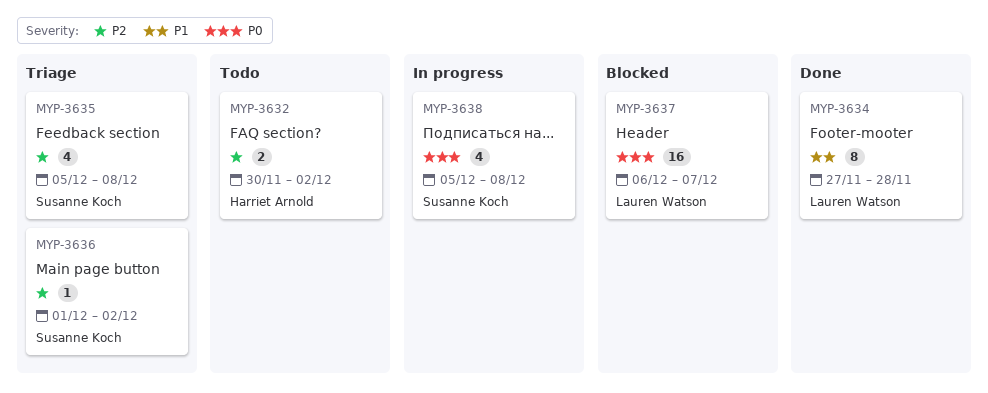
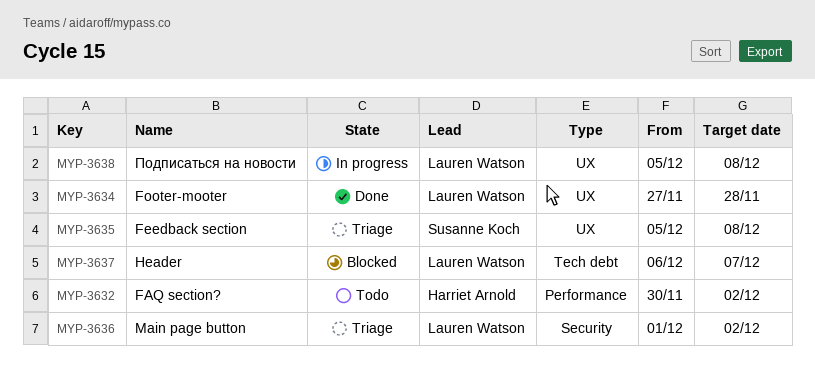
MYP-3636, owner: Susanne Koch -> Lauren Watson
MYP-3638, owner: Susanne Koch -> Lauren Watson

